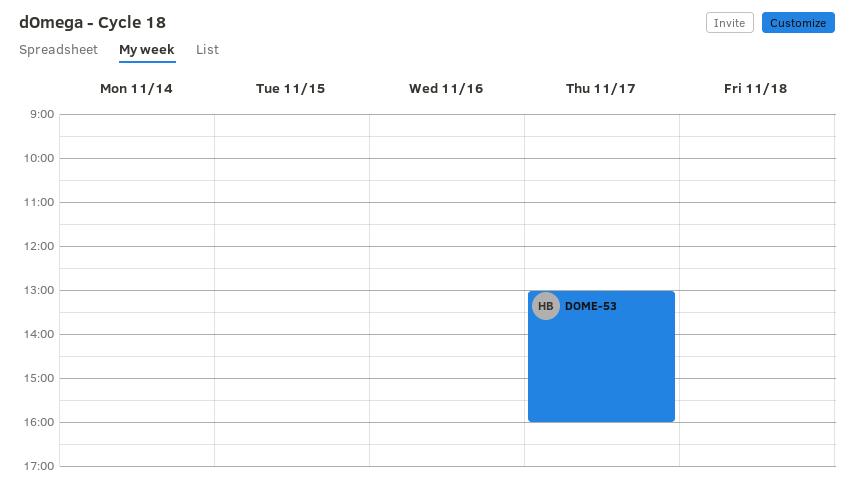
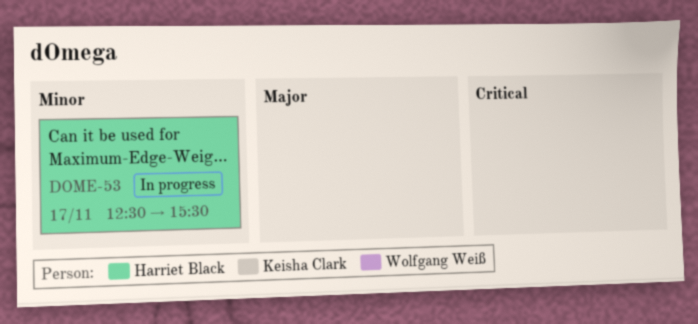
DOME-53, begins: 13:00 -> 12:30
DOME-53, ends: 16:00 -> 15:30

